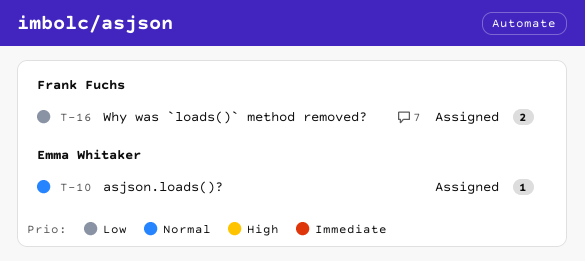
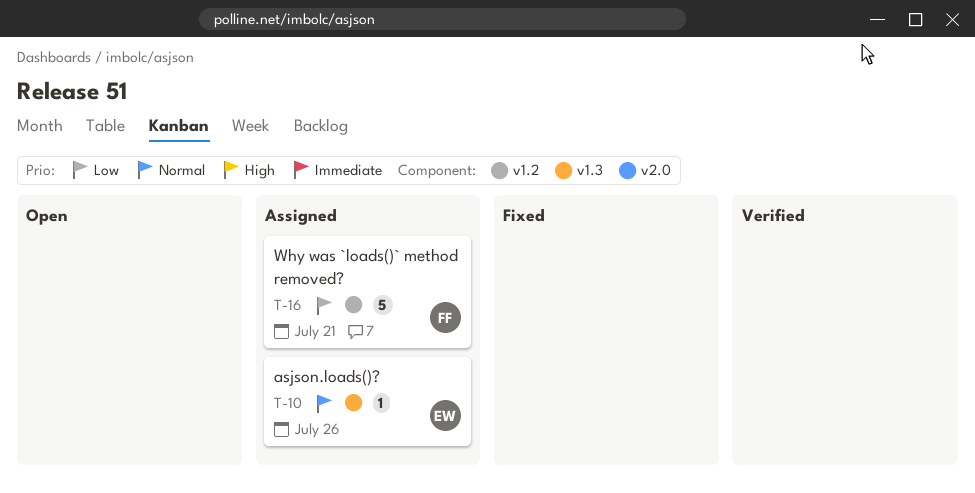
T-16, estimate: 2 -> 5

